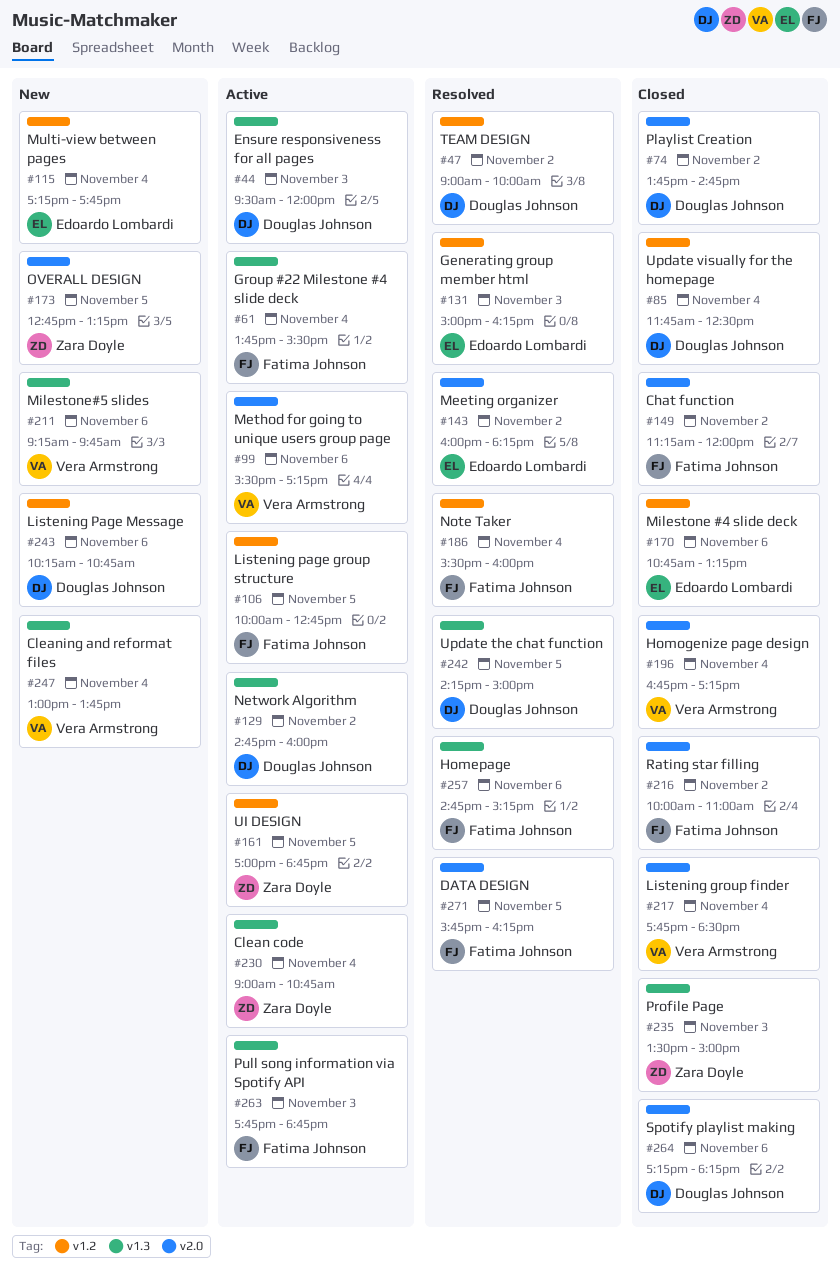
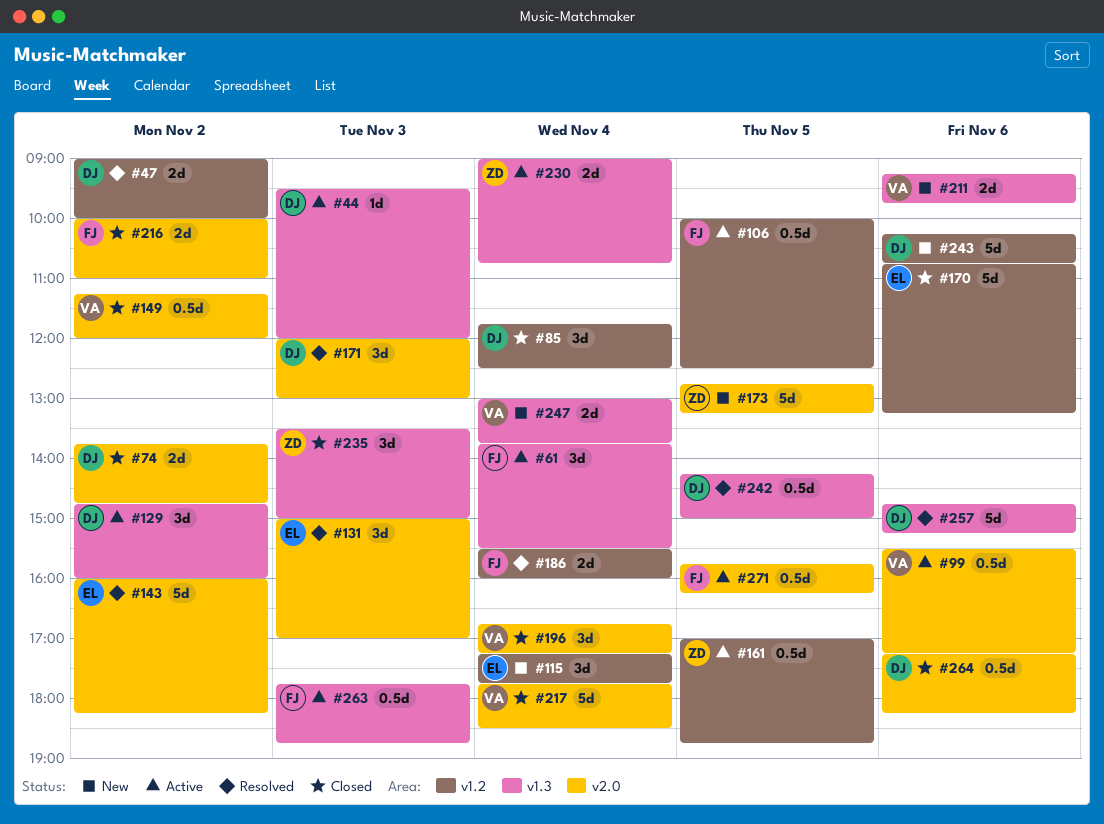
#106, ends: 12:45 -> 12:30
#131, label: v1.2 -> v2.0
#131, ends: 16:15 -> 17:00
#149, owner: Fatima Johnson -> Vera Armstrong
#171: none -> present
#257, owner: Fatima Johnson -> Douglas Johnson
#271, status: Resolved -> Active

